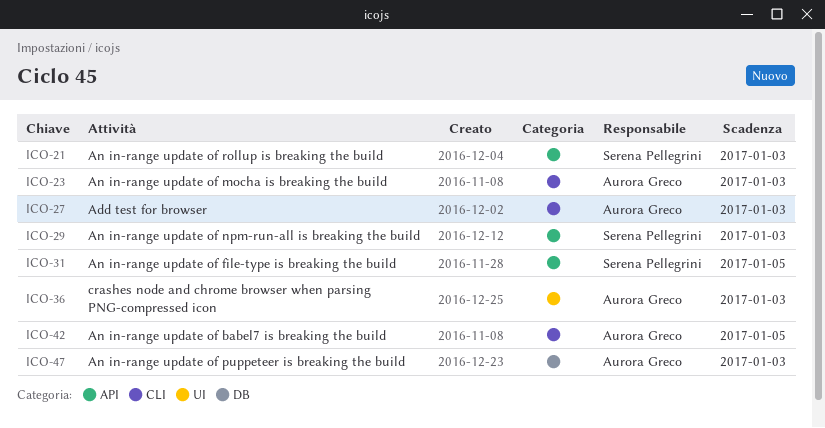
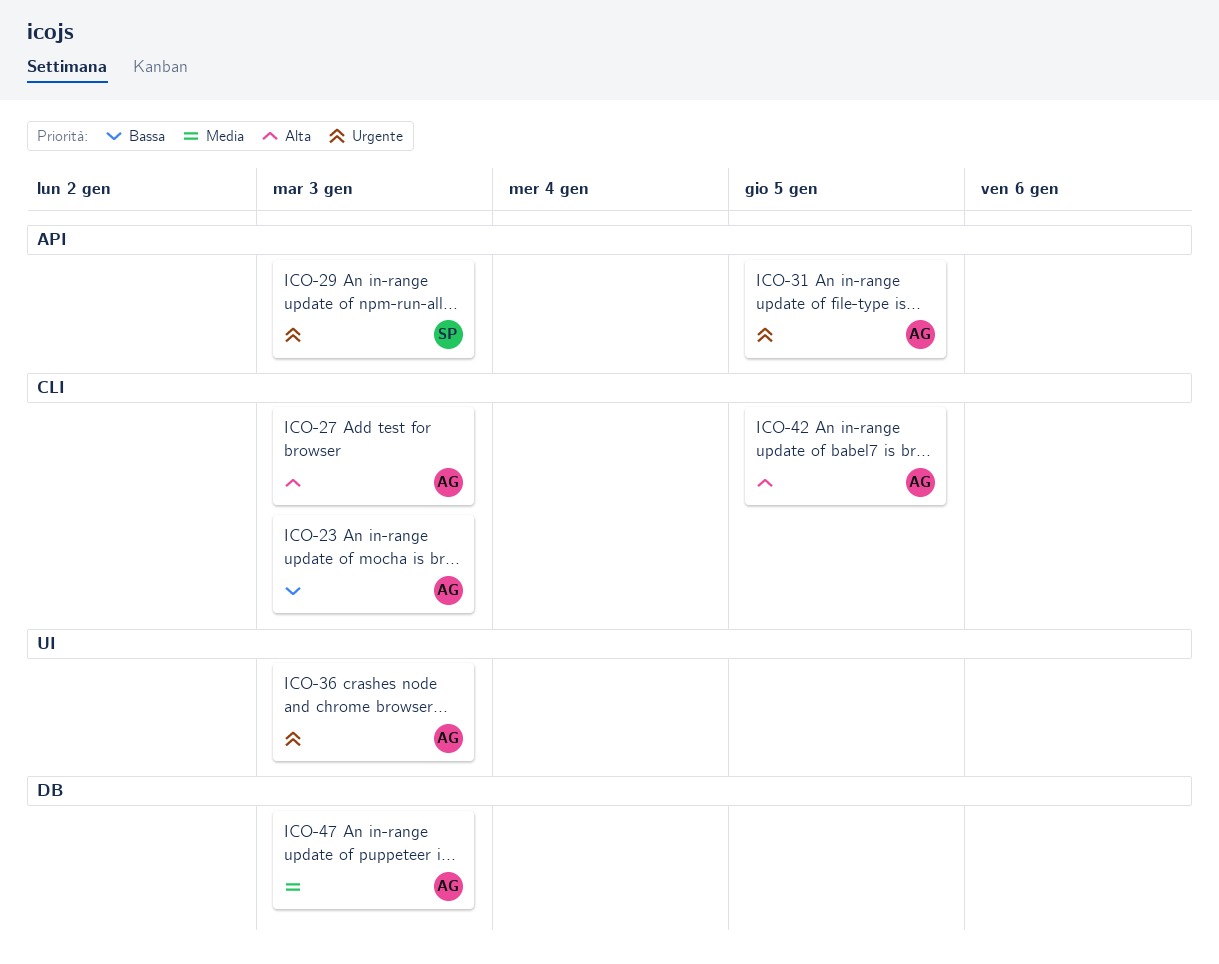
ICO-21: present -> none
ICO-31, owner: Serena Pellegrini -> Aurora Greco

